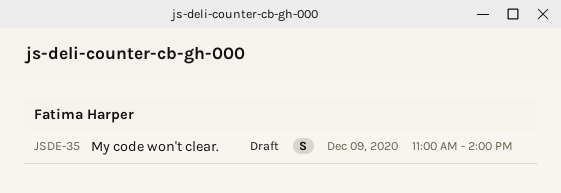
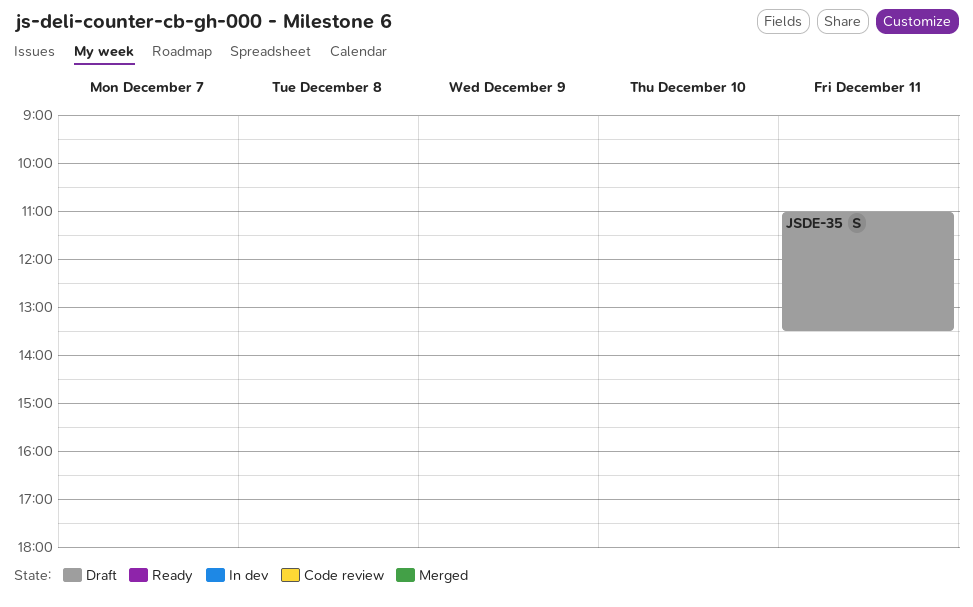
JSDE-35, day: Dec 9 -> Dec 11
JSDE-35, ends: 14:00 -> 13:30

